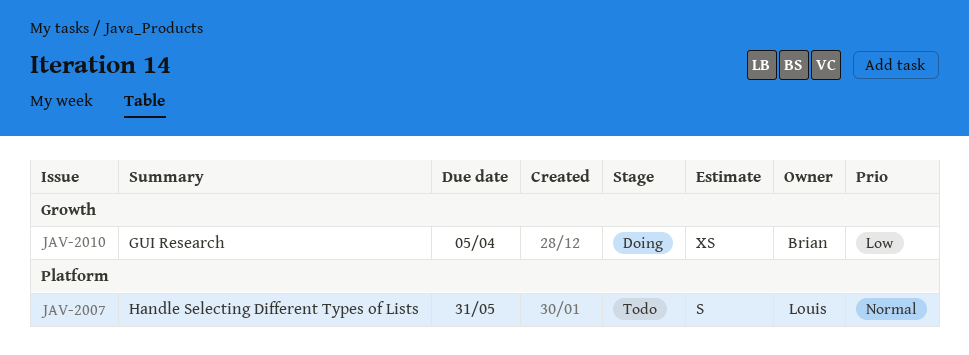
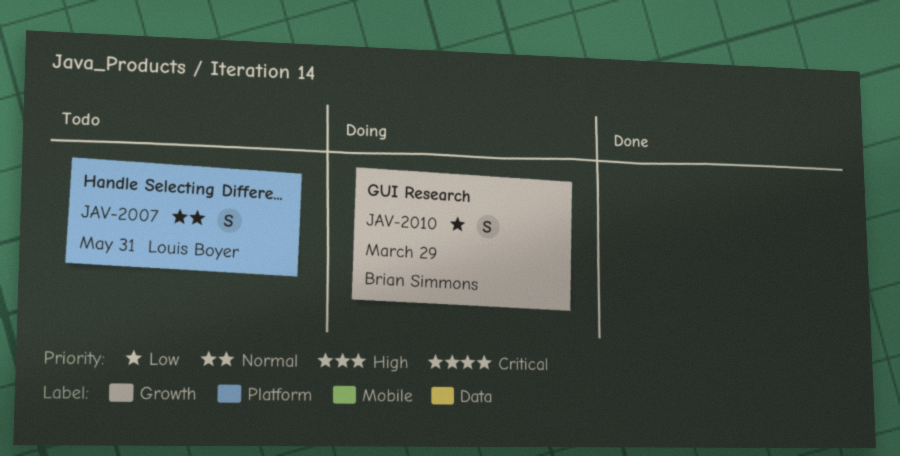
JAV-2010, estimate: XS -> S
JAV-2010, due: Apr 5 -> Mar 29

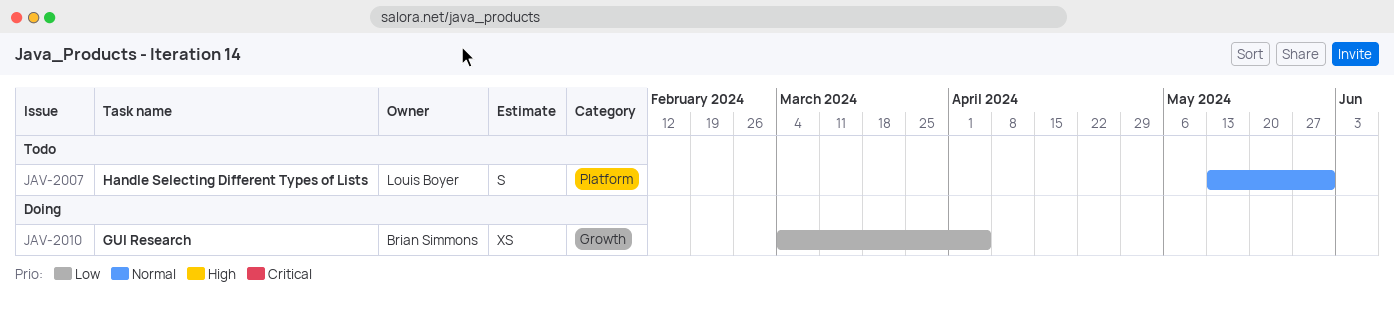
JAV-2010, estimate: S -> XS
JAV-2010, due: Mar 29 -> Apr 5

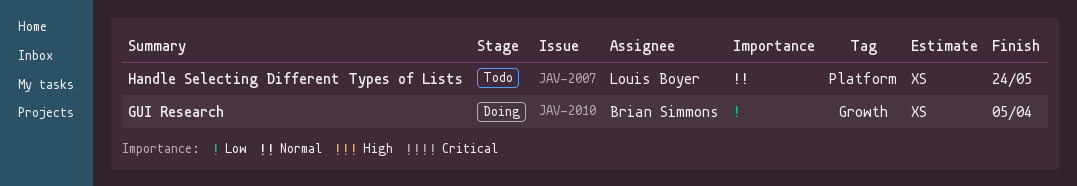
JAV-2007, estimate: S -> XS
JAV-2007, due: May 31 -> May 24

